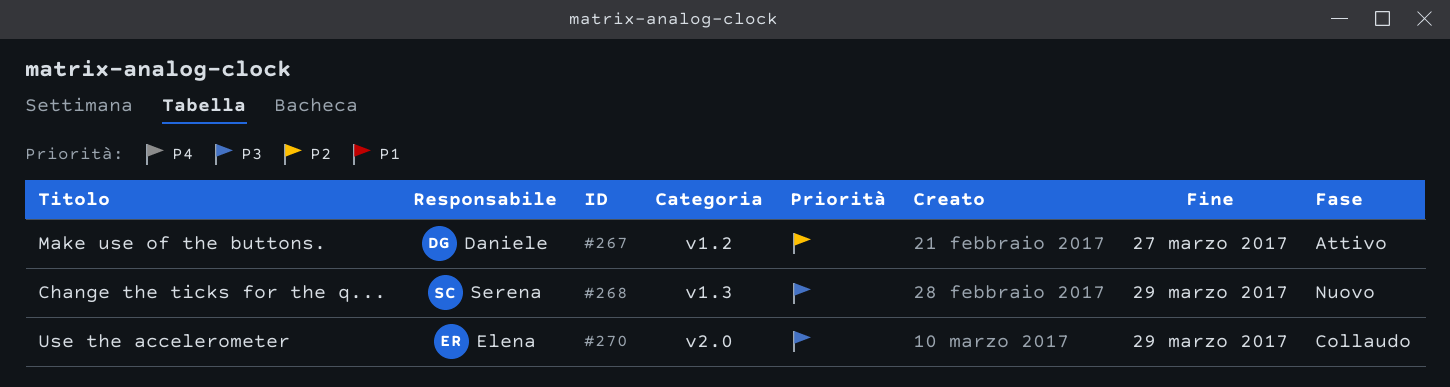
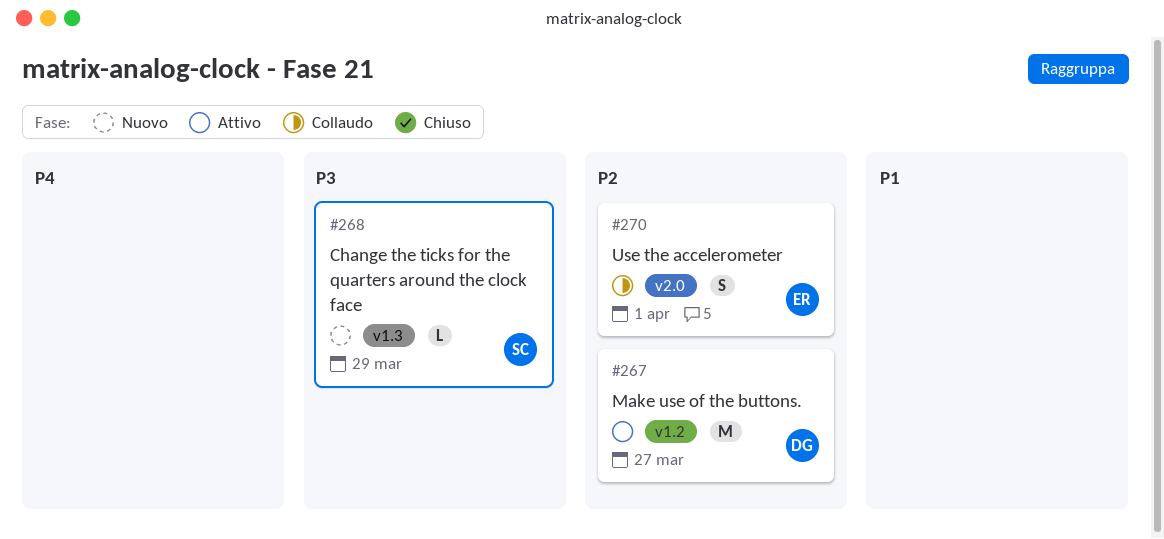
#270, priority: P3 -> P2
#270, due: Mar 29 -> Apr 1

